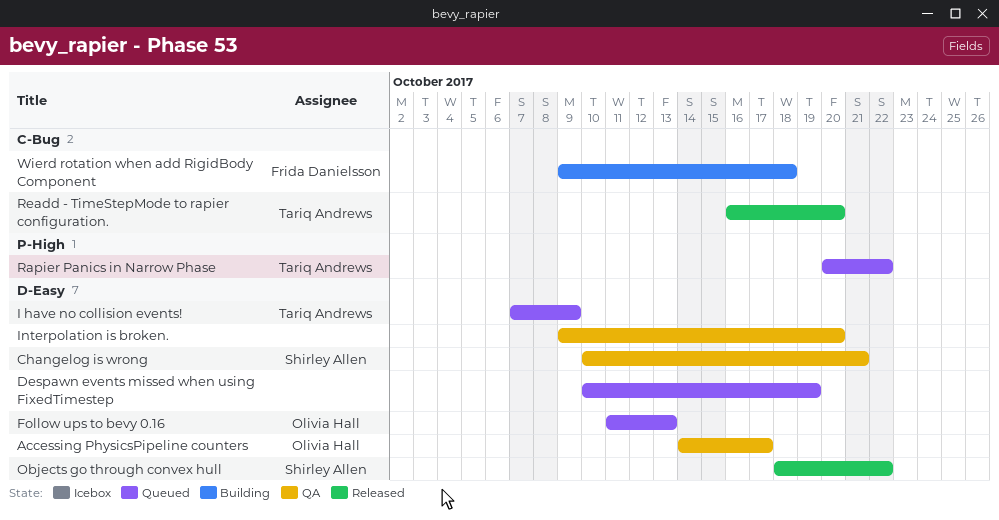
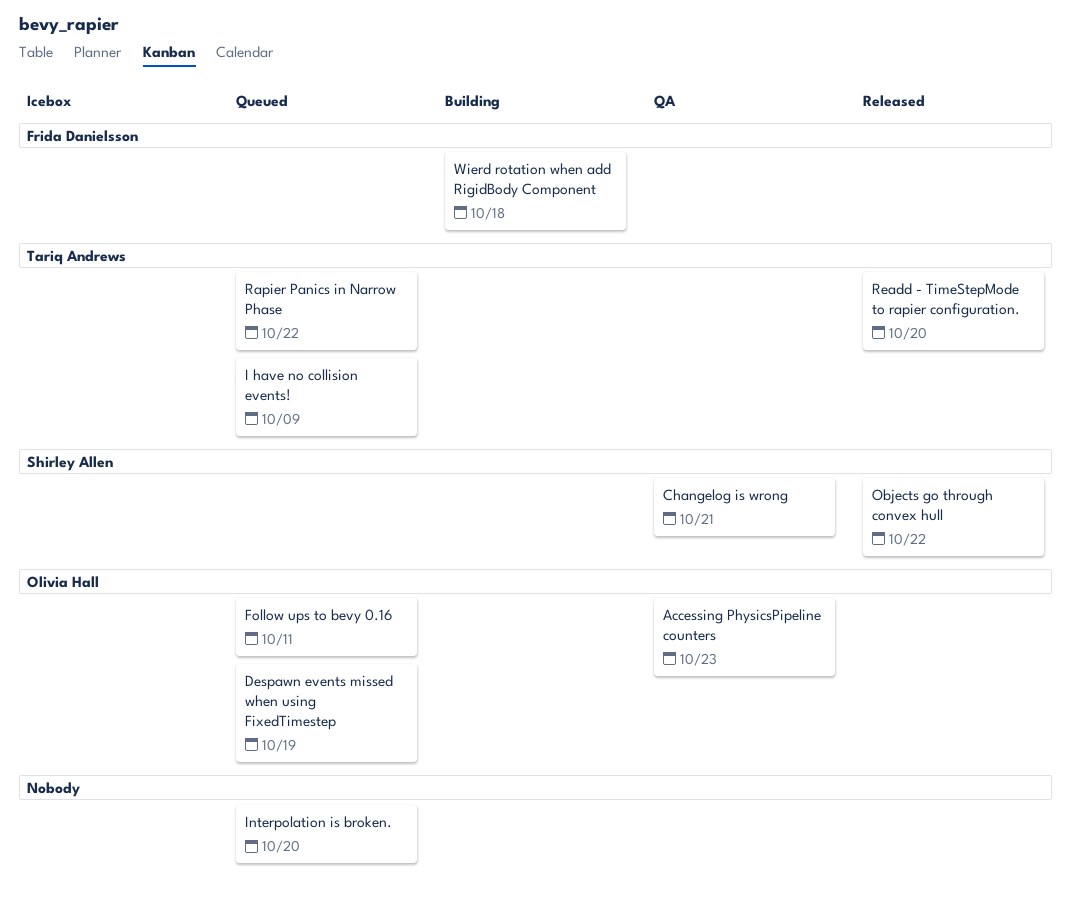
Accessing PhysicsPipeline counters, due: Oct 17 -> Oct 23
Despawn events missed when using FixedTimestep, owner: none -> Olivia Hall
Follow ups to bevy 0.16, due: Oct 13 -> Oct 11
Interpolation is broken., status: QA -> Queued

